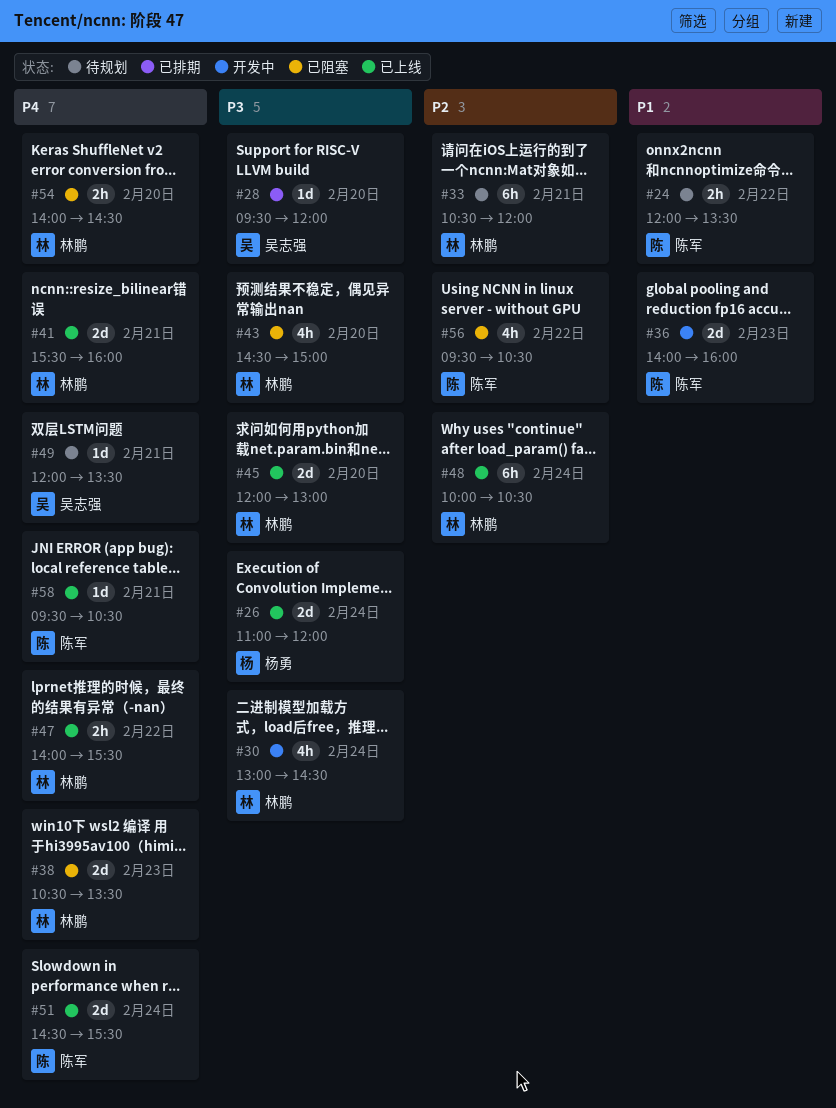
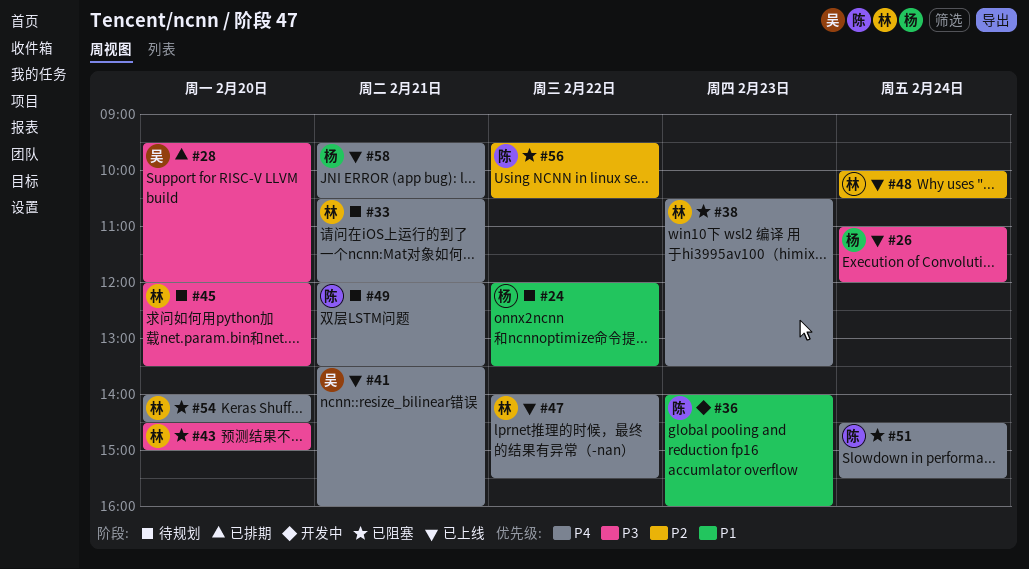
#24, owner: 陈军 -> 杨勇
#30: present -> none
#33, priority: P2 -> P4
#41, owner: 林鹏 -> 吴志强
#41, begins: 15:30 -> 13:30
#45, status: 已上线 -> 待规划
#45, ends: 13:00 -> 13:30
#49, owner: 吴志强 -> 陈军
#51, status: 已上线 -> 已阻塞
#58, owner: 陈军 -> 杨勇

